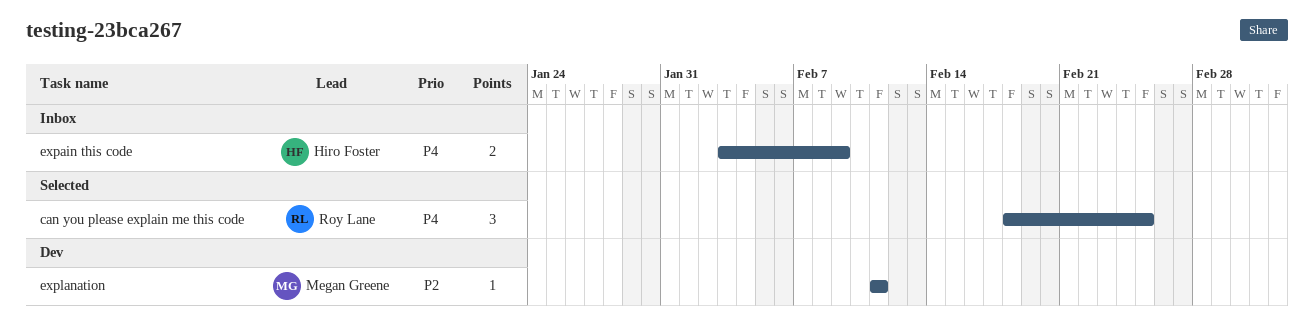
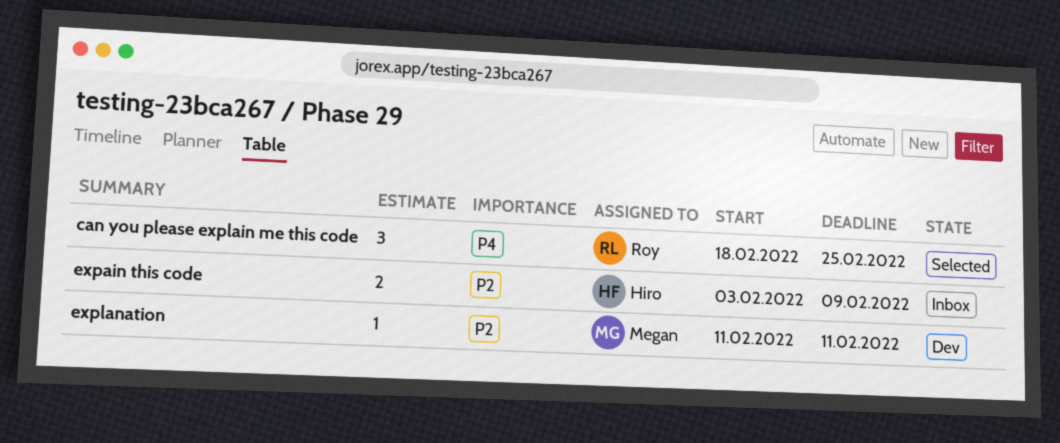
expain this code, priority: P4 -> P2

